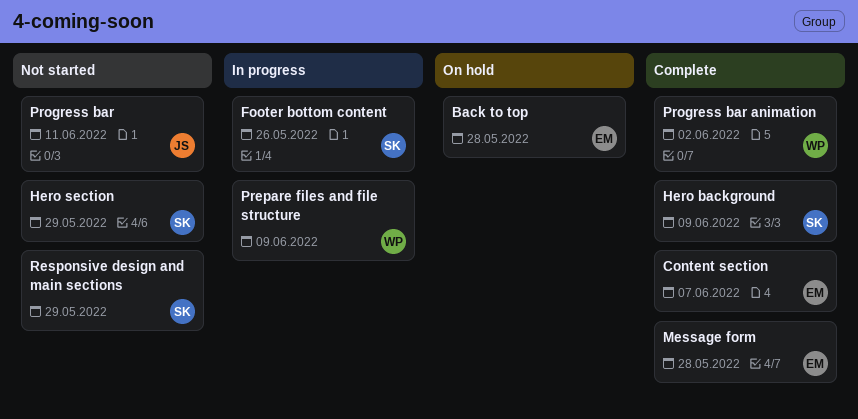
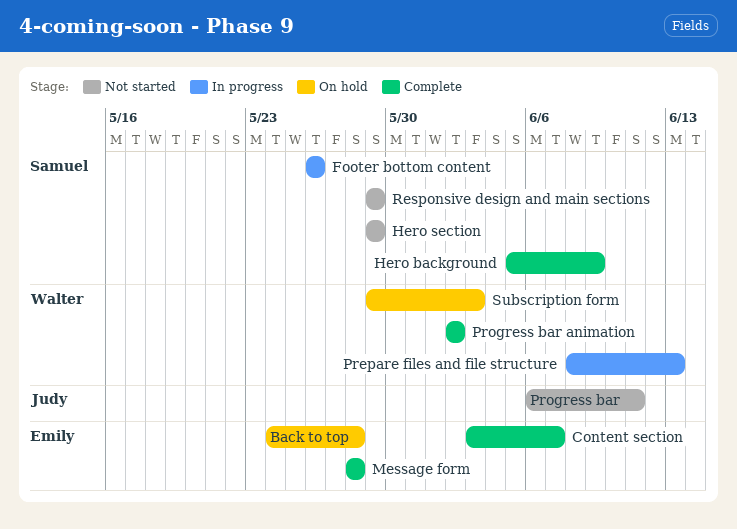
Prepare files and file structure, due: Jun 9 -> Jun 13
Subscription form: none -> present

